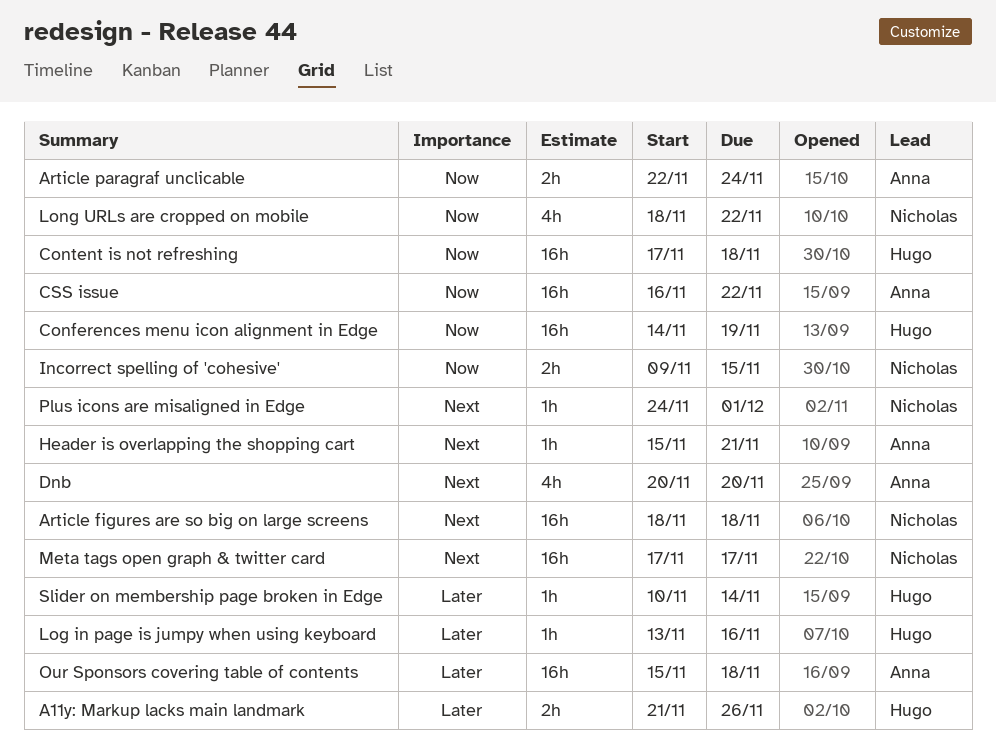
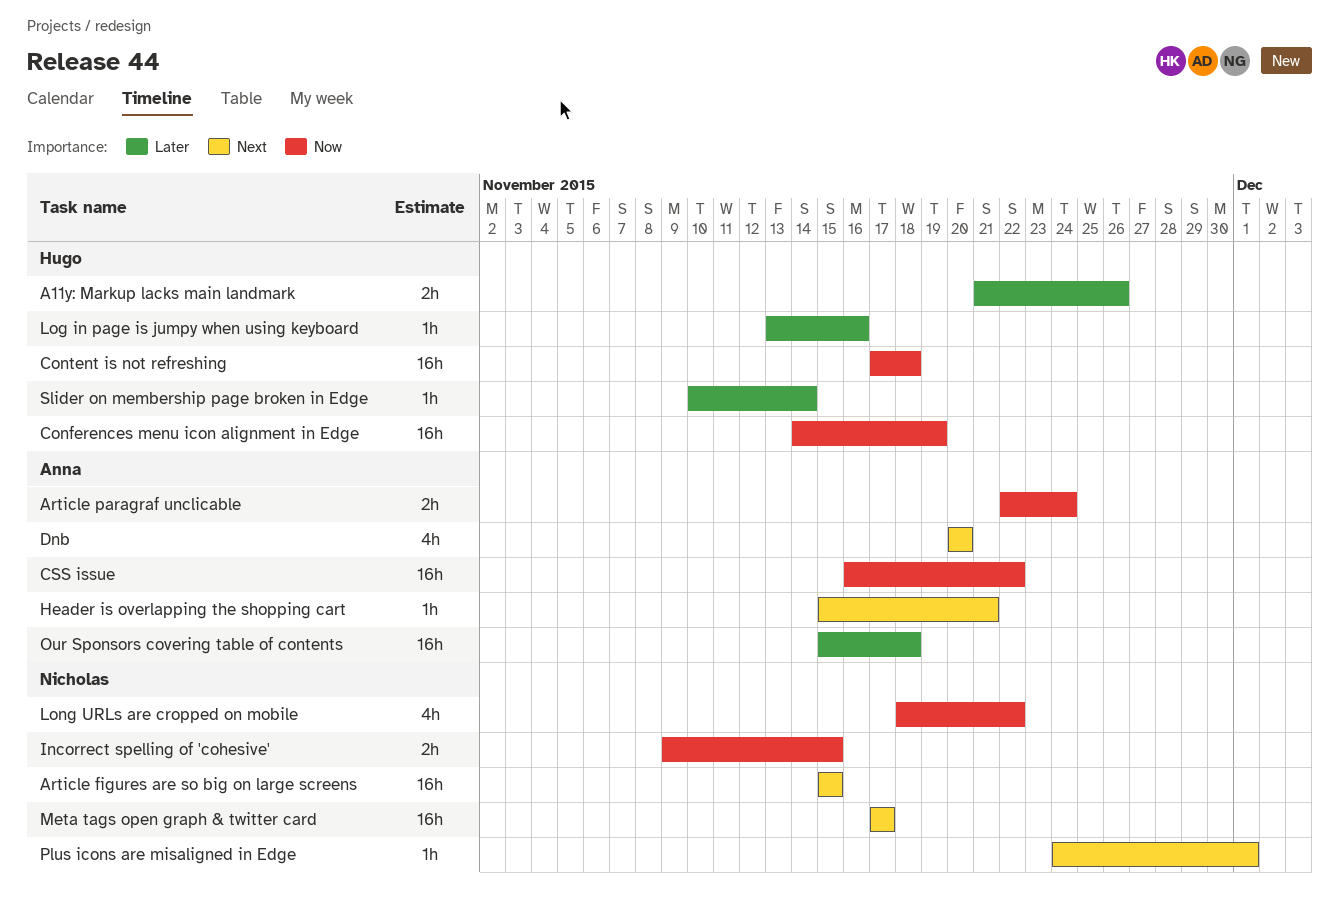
Article figures are so big on large screens, start: Nov 18 -> Nov 15
Article figures are so big on large screens, due: Nov 18 -> Nov 15

